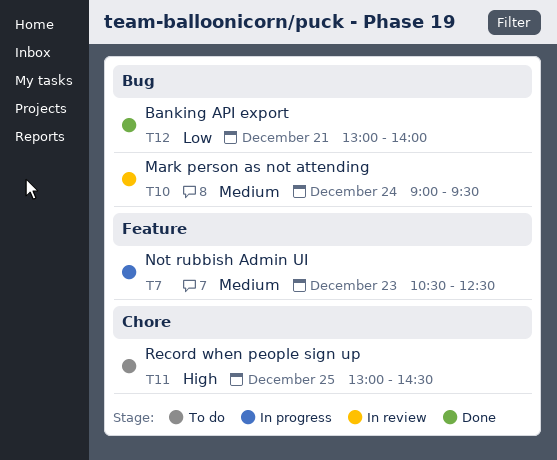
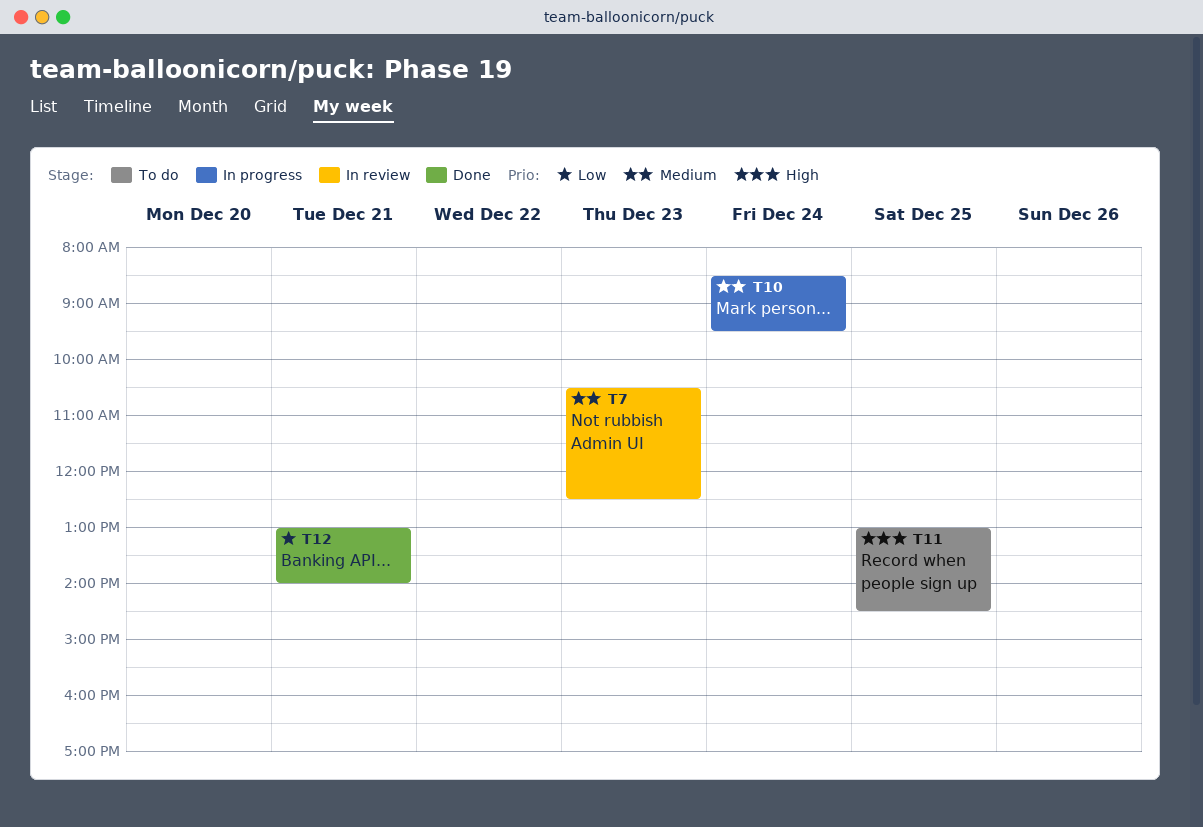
T7, status: In progress -> In review
T10, status: In review -> In progress
T10, begins: 09:00 -> 08:30

